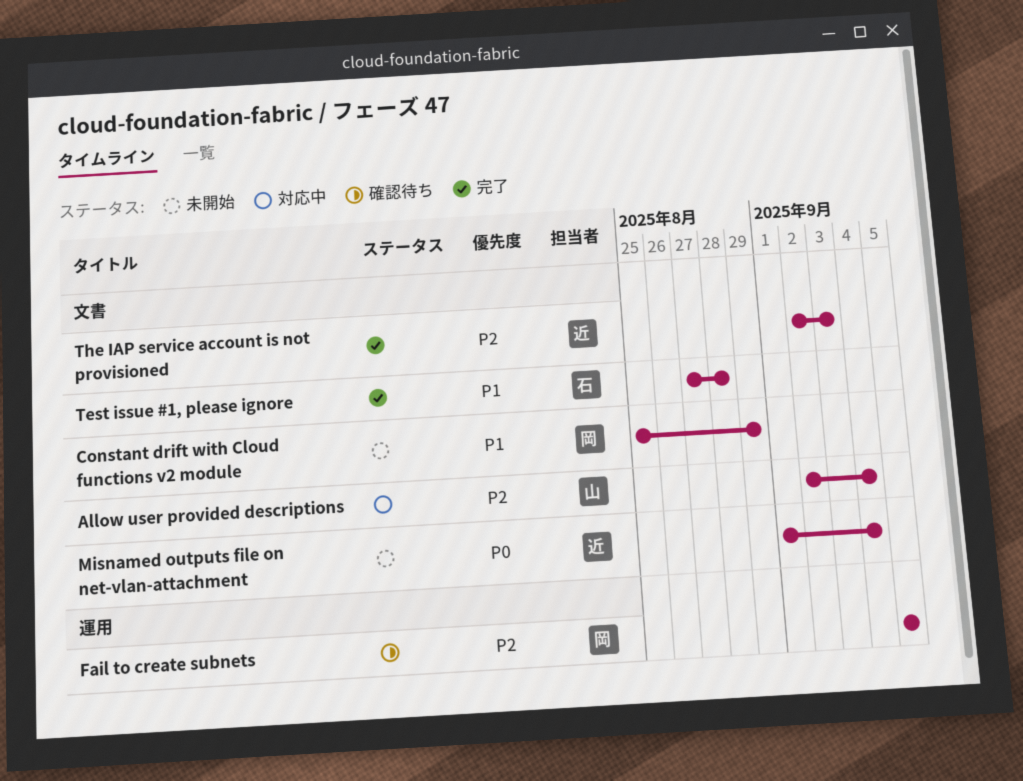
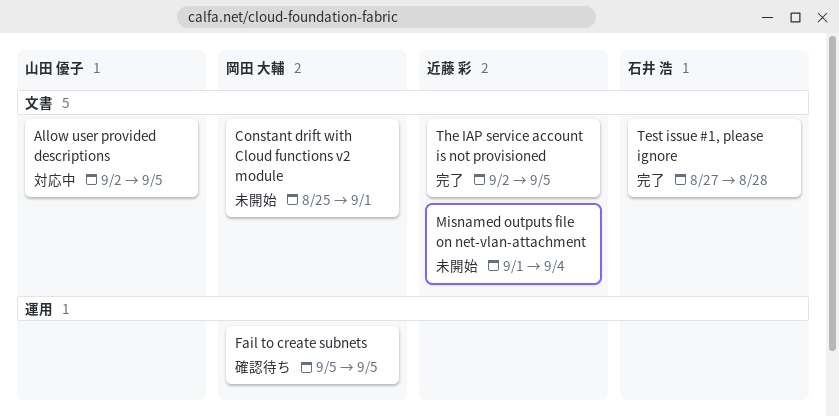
Allow user provided descriptions, due: Sep 4 -> Sep 5
Constant drift with Cloud functions v2 module, due: Aug 29 -> Sep 1
The IAP service account is not provisioned, due: Sep 3 -> Sep 5

